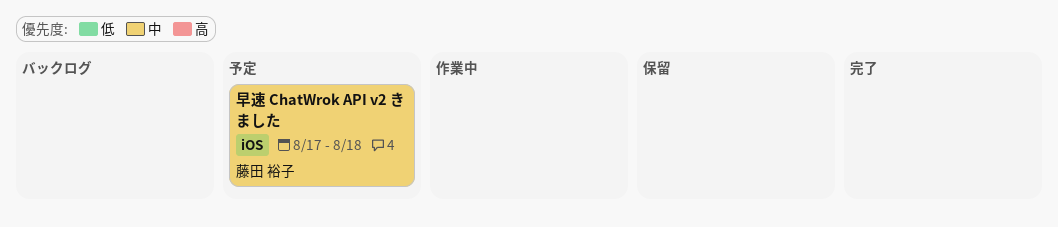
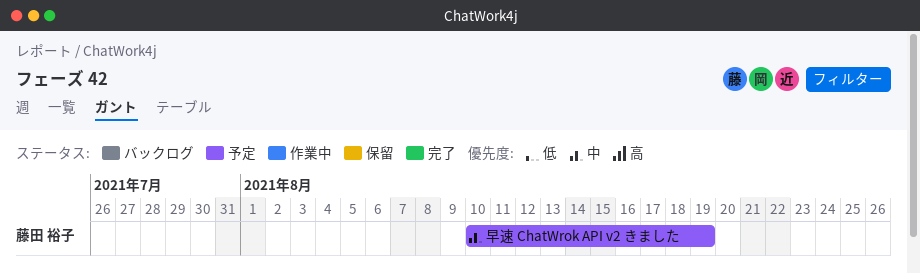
早速 ChatWrok API v2 きました, start: Aug 17 -> Aug 10
早速 ChatWrok API v2 きました, due: Aug 18 -> Aug 19

